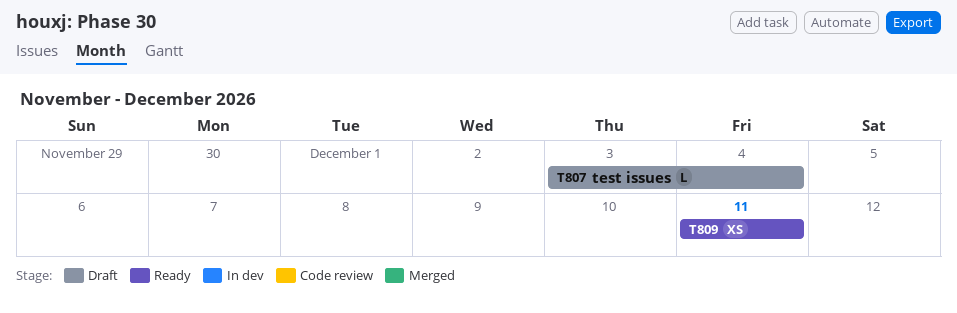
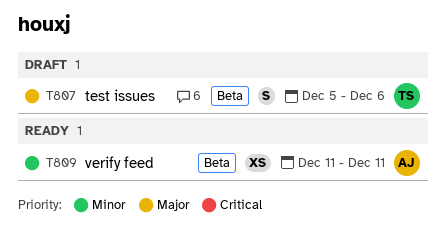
T807, estimate: L -> S
T807, start: Dec 3 -> Dec 5
T807, due: Dec 4 -> Dec 6

